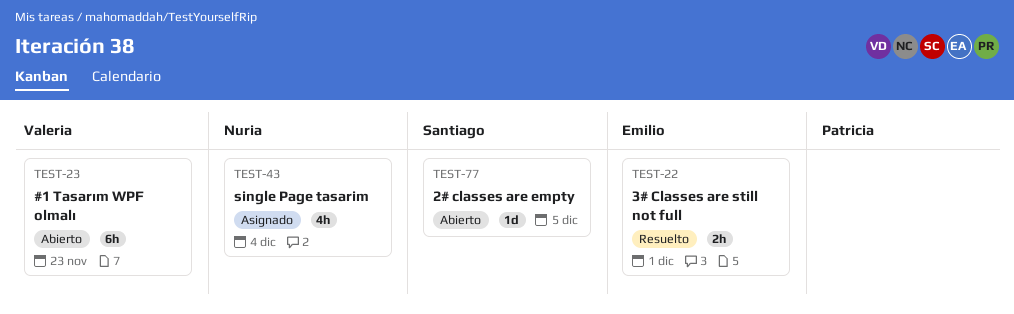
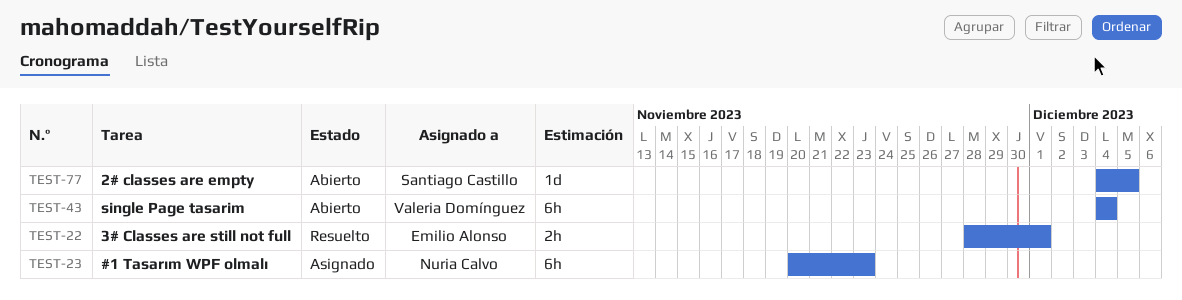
TEST-23, status: Abierto -> Asignado
TEST-23, owner: Valeria Domínguez -> Nuria Calvo
TEST-43, status: Asignado -> Abierto
TEST-43, owner: Nuria Calvo -> Valeria Domínguez
TEST-43, estimate: 4h -> 6h

